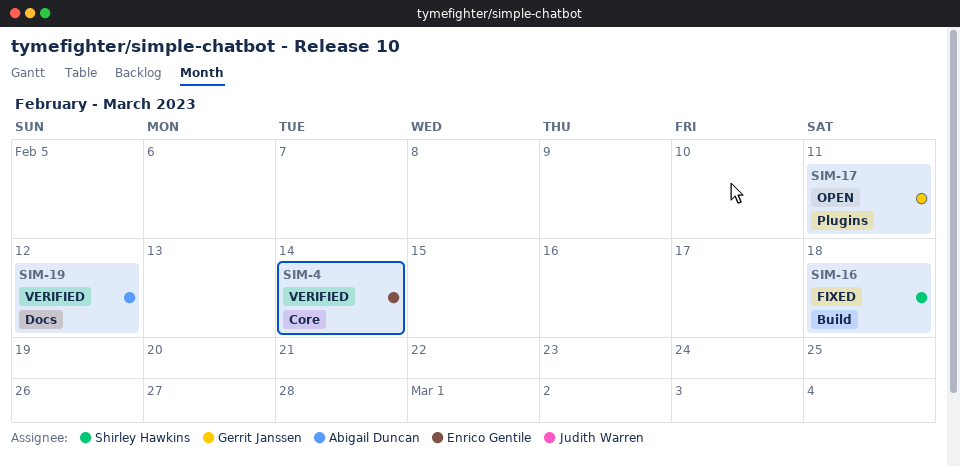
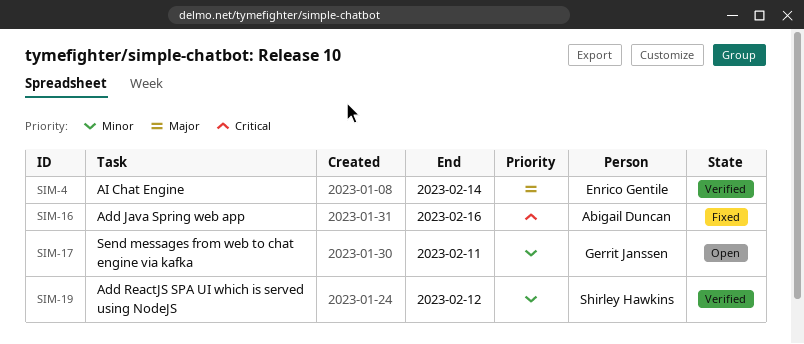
SIM-16, owner: Shirley Hawkins -> Abigail Duncan
SIM-16, due: Feb 18 -> Feb 16
SIM-19, owner: Abigail Duncan -> Shirley Hawkins

